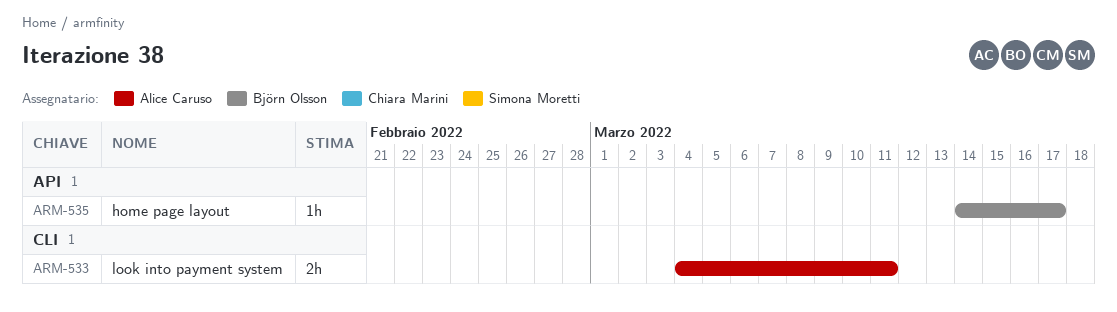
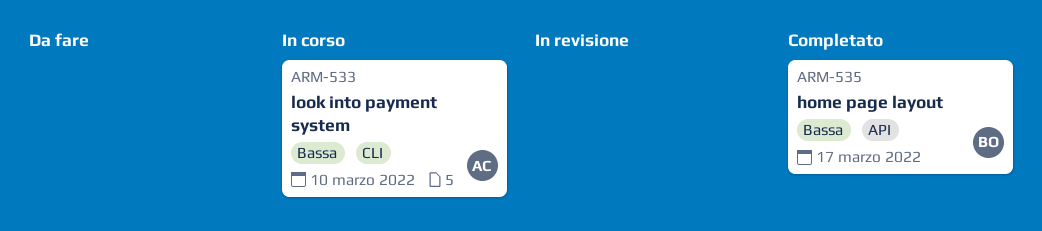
ARM-533, due: Mar 11 -> Mar 10

